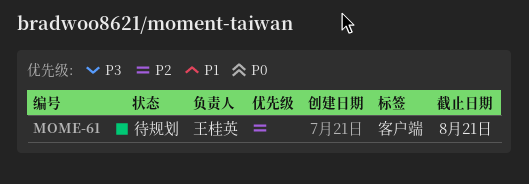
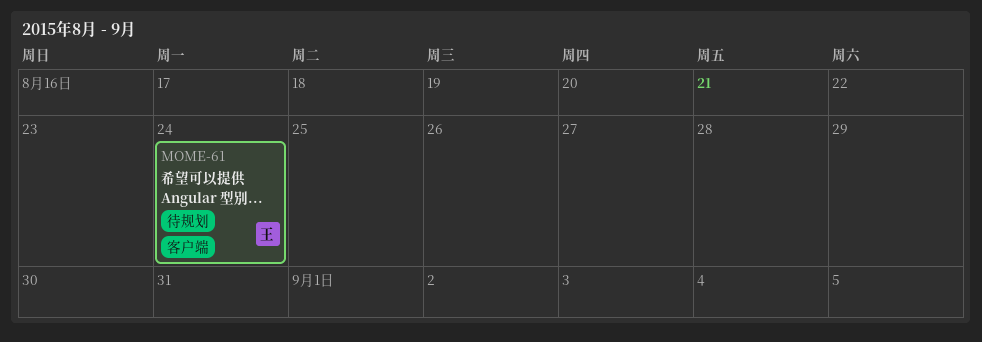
MOME-61, due: Aug 21 -> Aug 24

